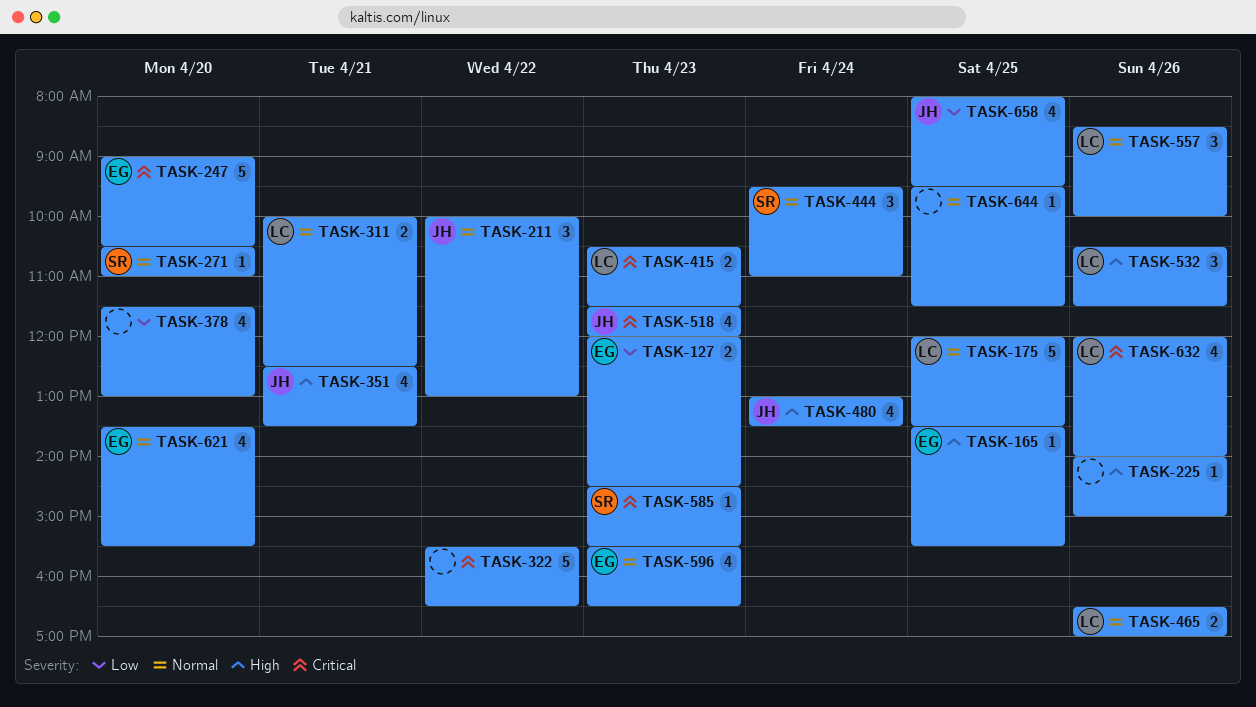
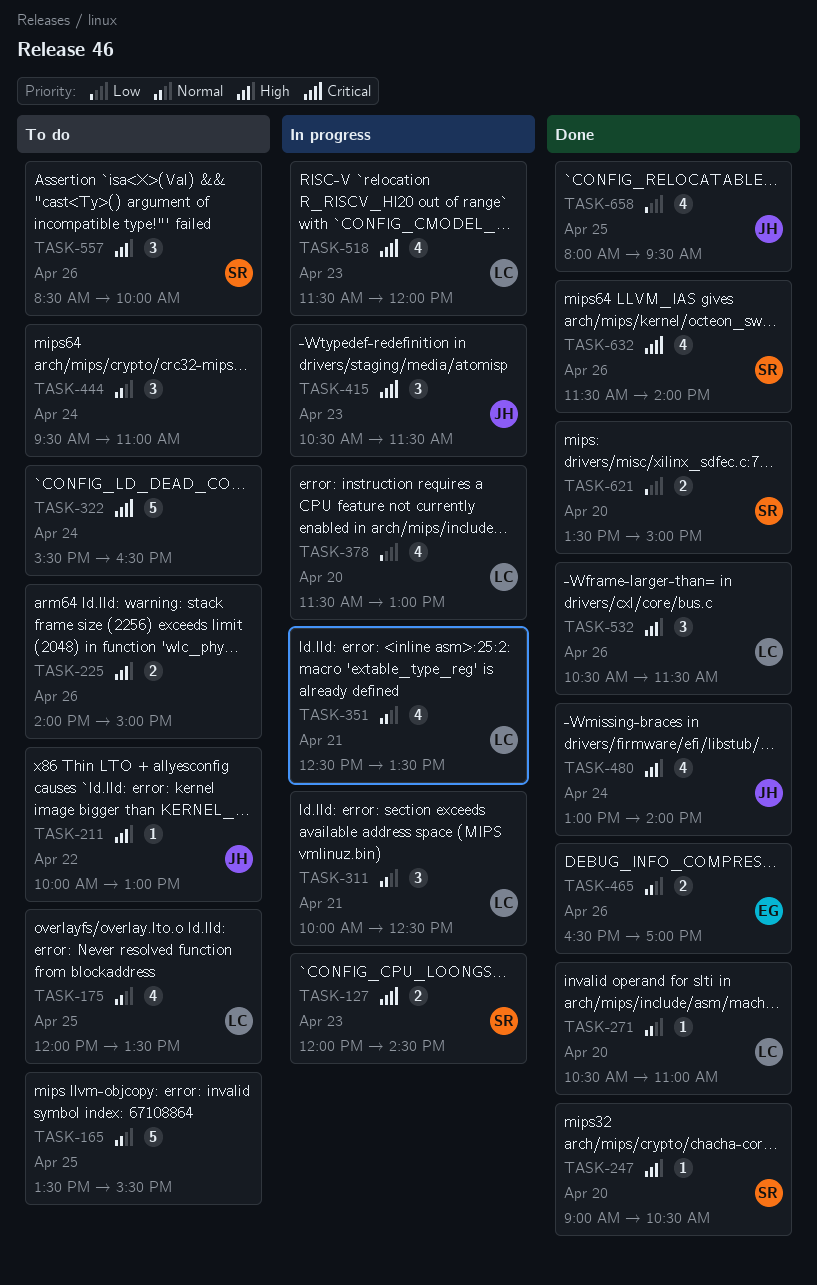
TASK-127, owner: EG -> SR
TASK-127, priority: Low -> Critical
TASK-165, owner: EG -> none
TASK-165, priority: High -> Normal
TASK-165, estimate: 1 -> 5
TASK-175, estimate: 5 -> 4
TASK-211, priority: Normal -> High
TASK-211, estimate: 3 -> 1
TASK-225, estimate: 1 -> 2
TASK-247, owner: EG -> SR
TASK-247, priority: Critical -> High
TASK-247, estimate: 5 -> 1
TASK-271, owner: SR -> LC
TASK-311, estimate: 2 -> 3
TASK-322, day: Apr 22 -> Apr 24
TASK-351, owner: JH -> LC
TASK-351, priority: High -> Normal
TASK-378, owner: none -> LC
TASK-415, owner: LC -> JH
TASK-415, estimate: 2 -> 3
TASK-444, owner: SR -> none
TASK-465, owner: LC -> EG
TASK-480, ends: 13:30 -> 14:00
TASK-518, owner: JH -> LC
TASK-557, owner: LC -> SR
TASK-557, priority: Normal -> High
TASK-585: present -> none
TASK-596: present -> none
TASK-621, owner: EG -> SR
TASK-621, priority: Normal -> Low
TASK-621, estimate: 4 -> 2
TASK-621, ends: 15:30 -> 15:00
TASK-632, owner: LC -> SR
TASK-632, begins: 12:00 -> 11:30
TASK-644: present -> none

